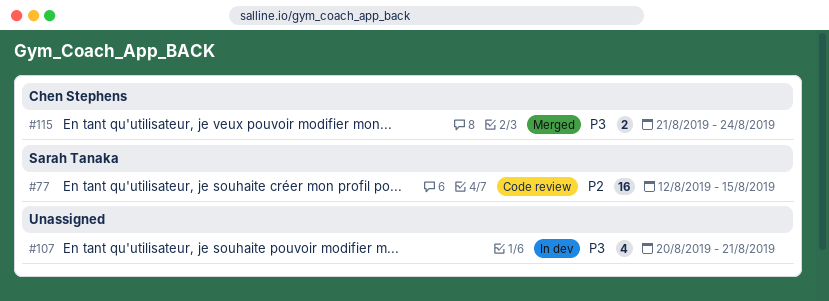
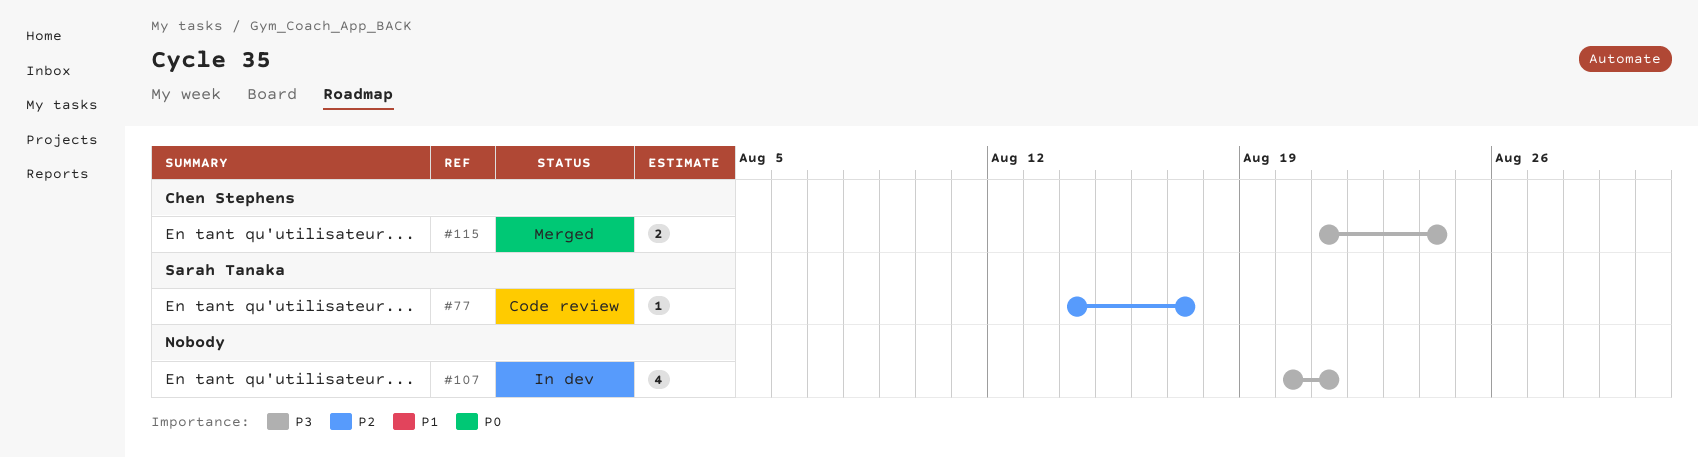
#77, estimate: 16 -> 1
#77, start: Aug 12 -> Aug 14
#77, due: Aug 15 -> Aug 17

